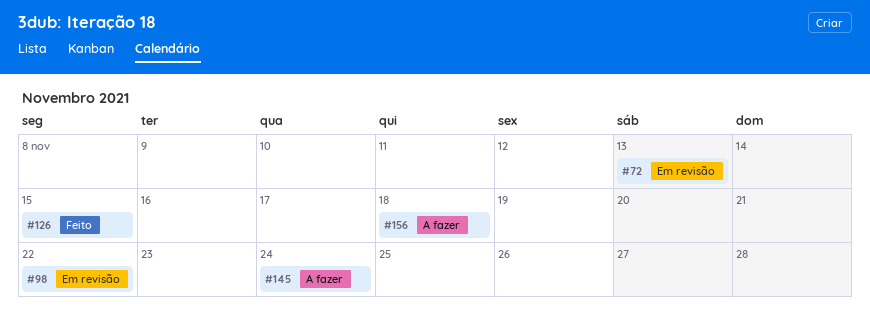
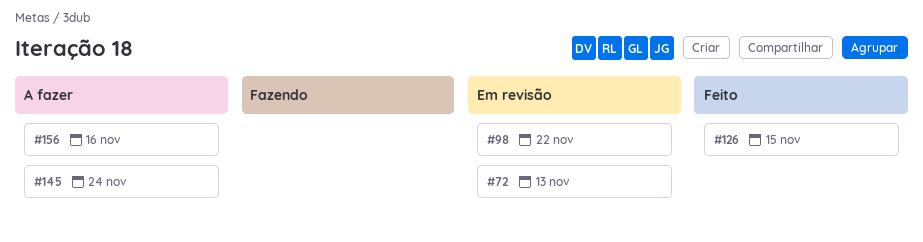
#156, due: Nov 18 -> Nov 16

